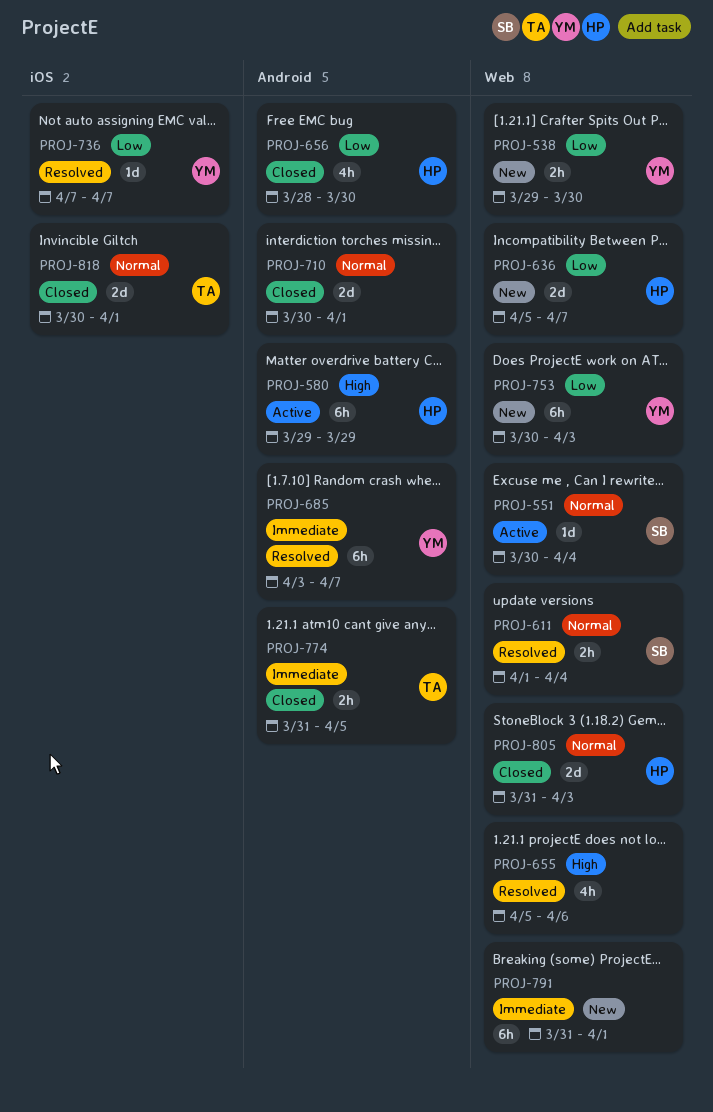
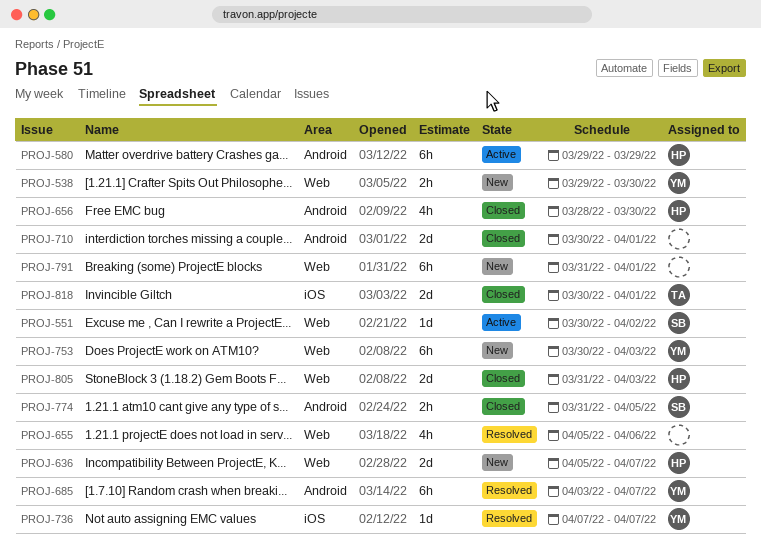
PROJ-551, due: Apr 4 -> Apr 2
PROJ-611: present -> none
PROJ-774, owner: TA -> SB

